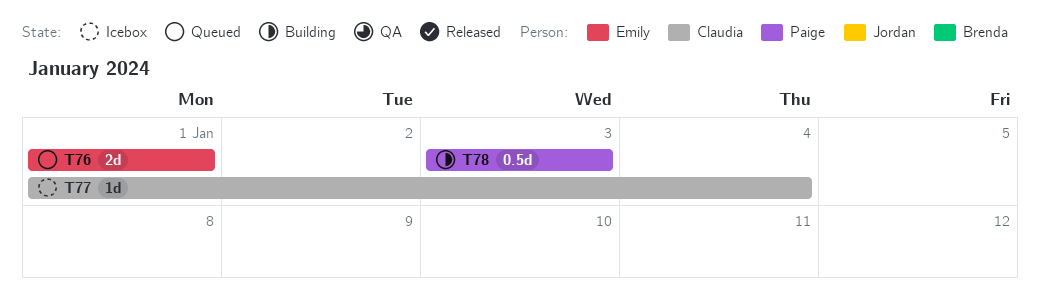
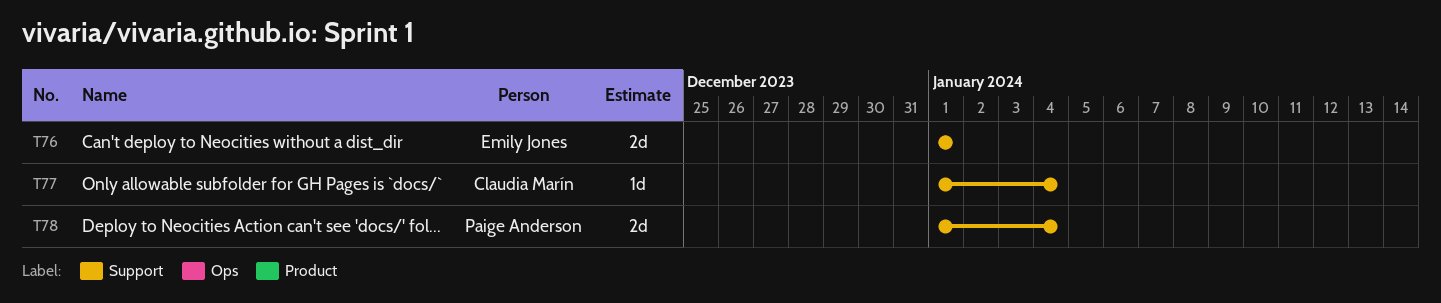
T78, estimate: 0.5d -> 2d
T78, start: Jan 3 -> Jan 1
T78, due: Jan 3 -> Jan 4

